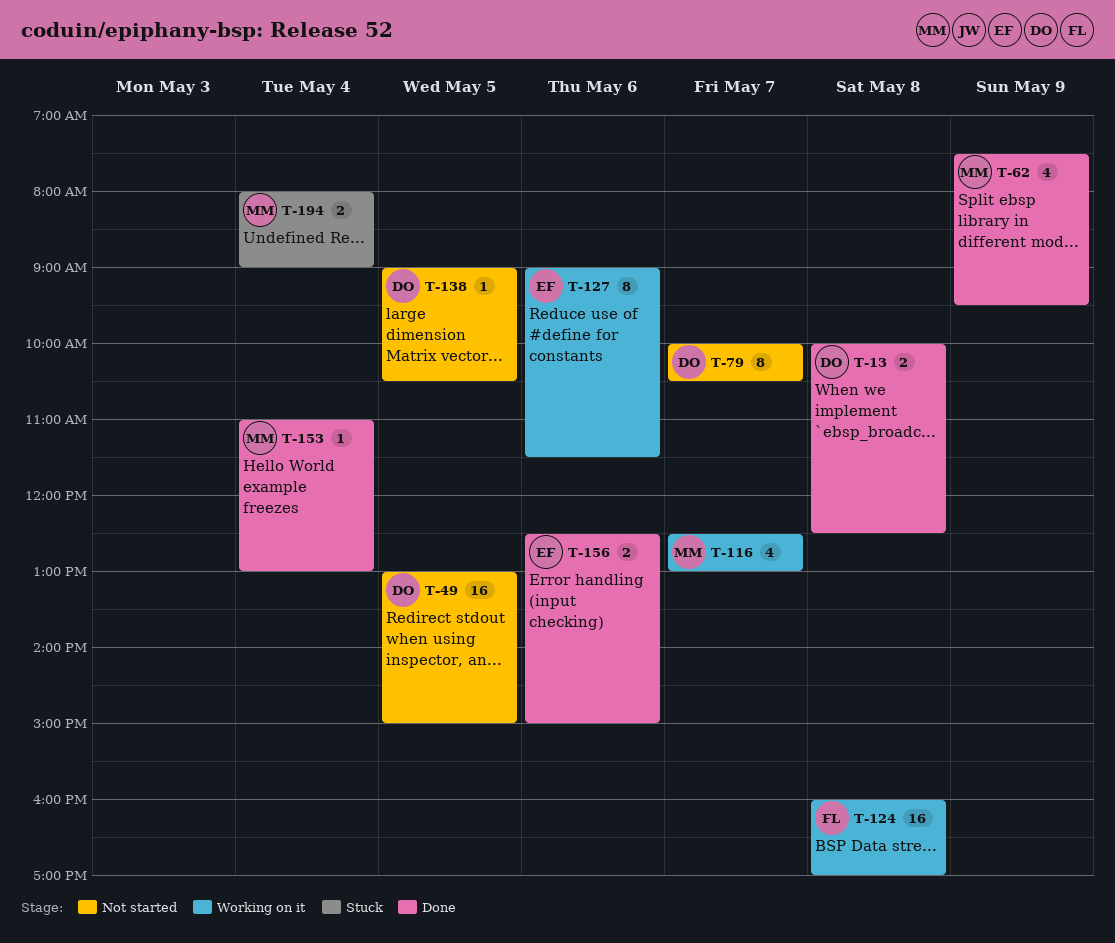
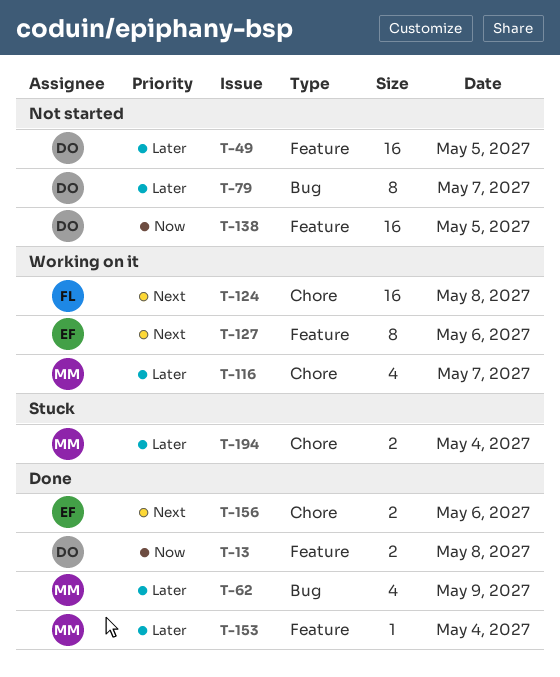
T-138, estimate: 1 -> 16

